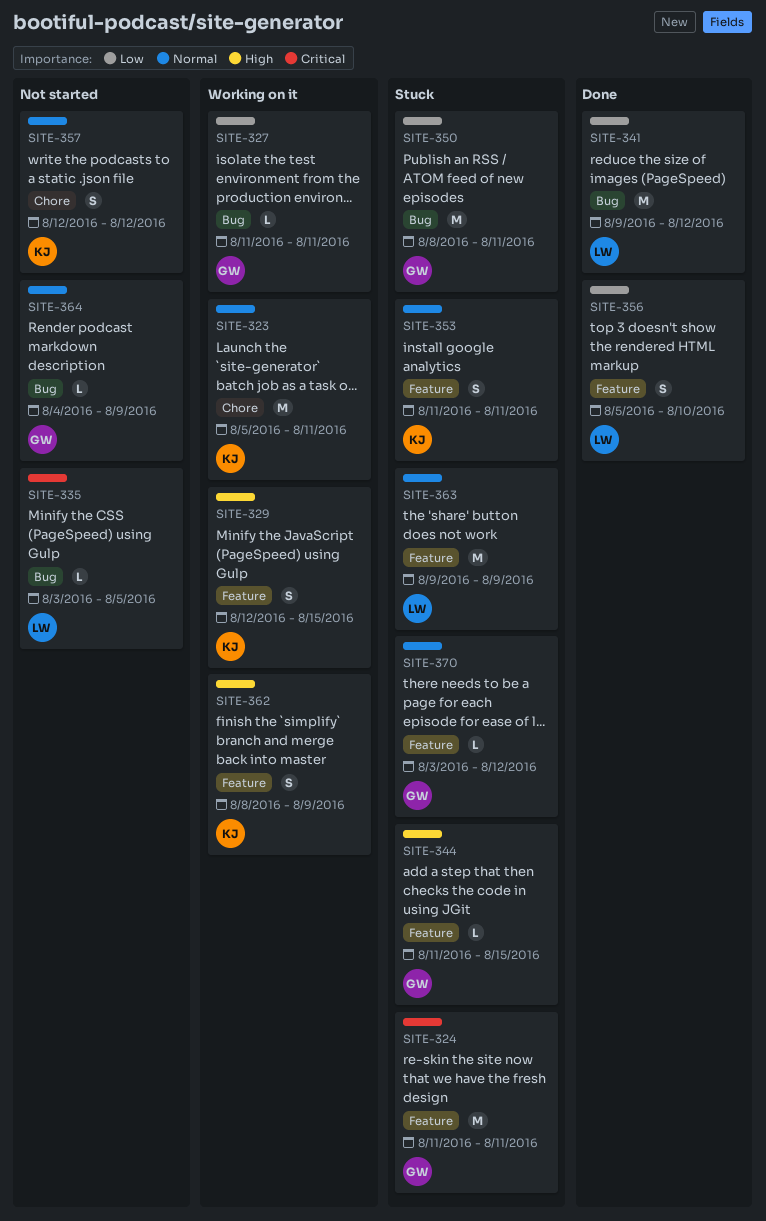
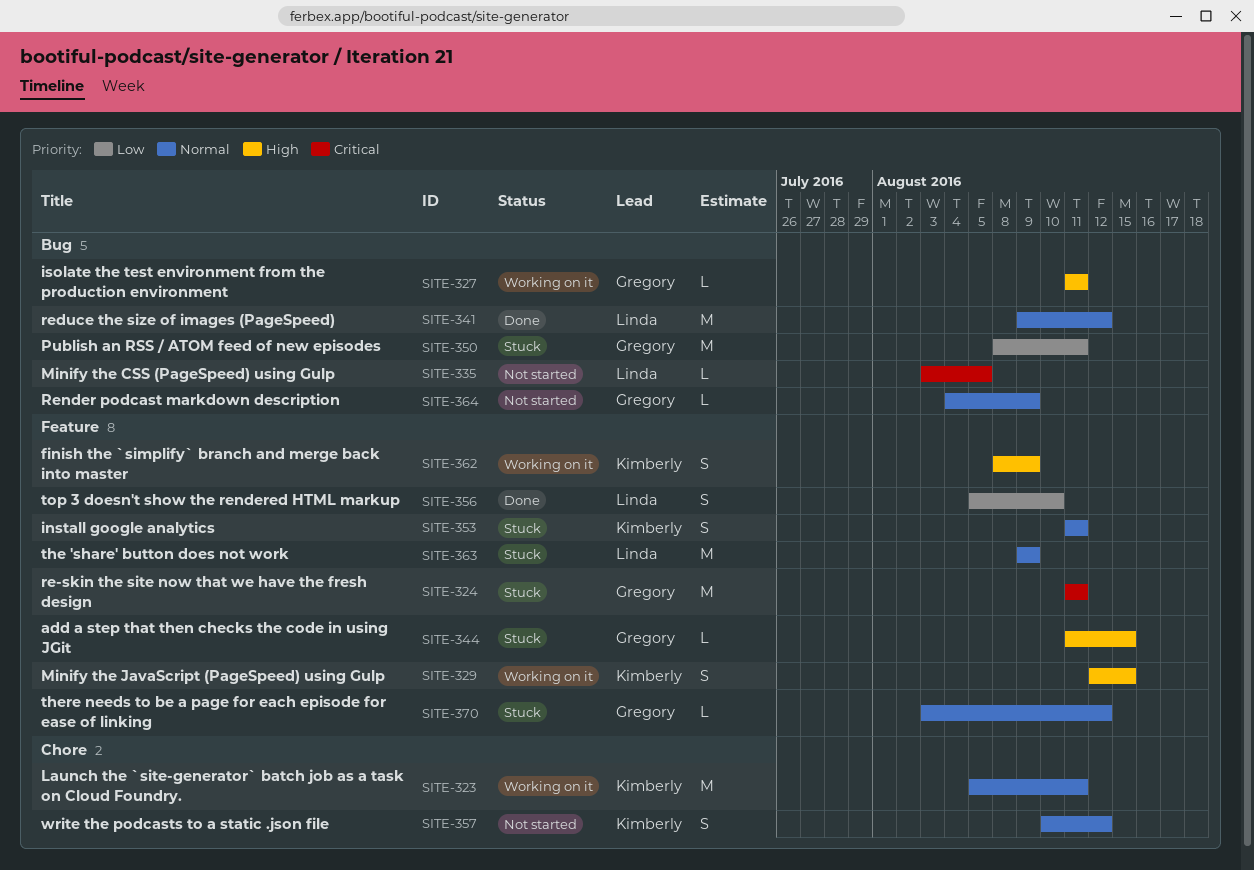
SITE-327, priority: Low -> High
SITE-341, priority: Low -> Normal
SITE-357, start: Aug 12 -> Aug 10

